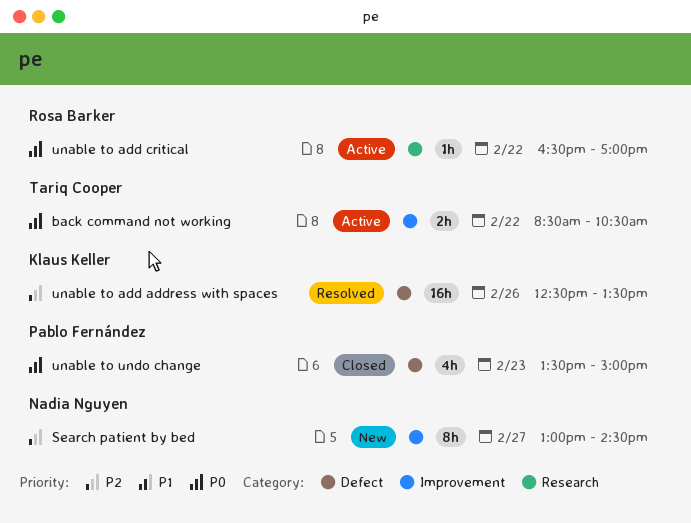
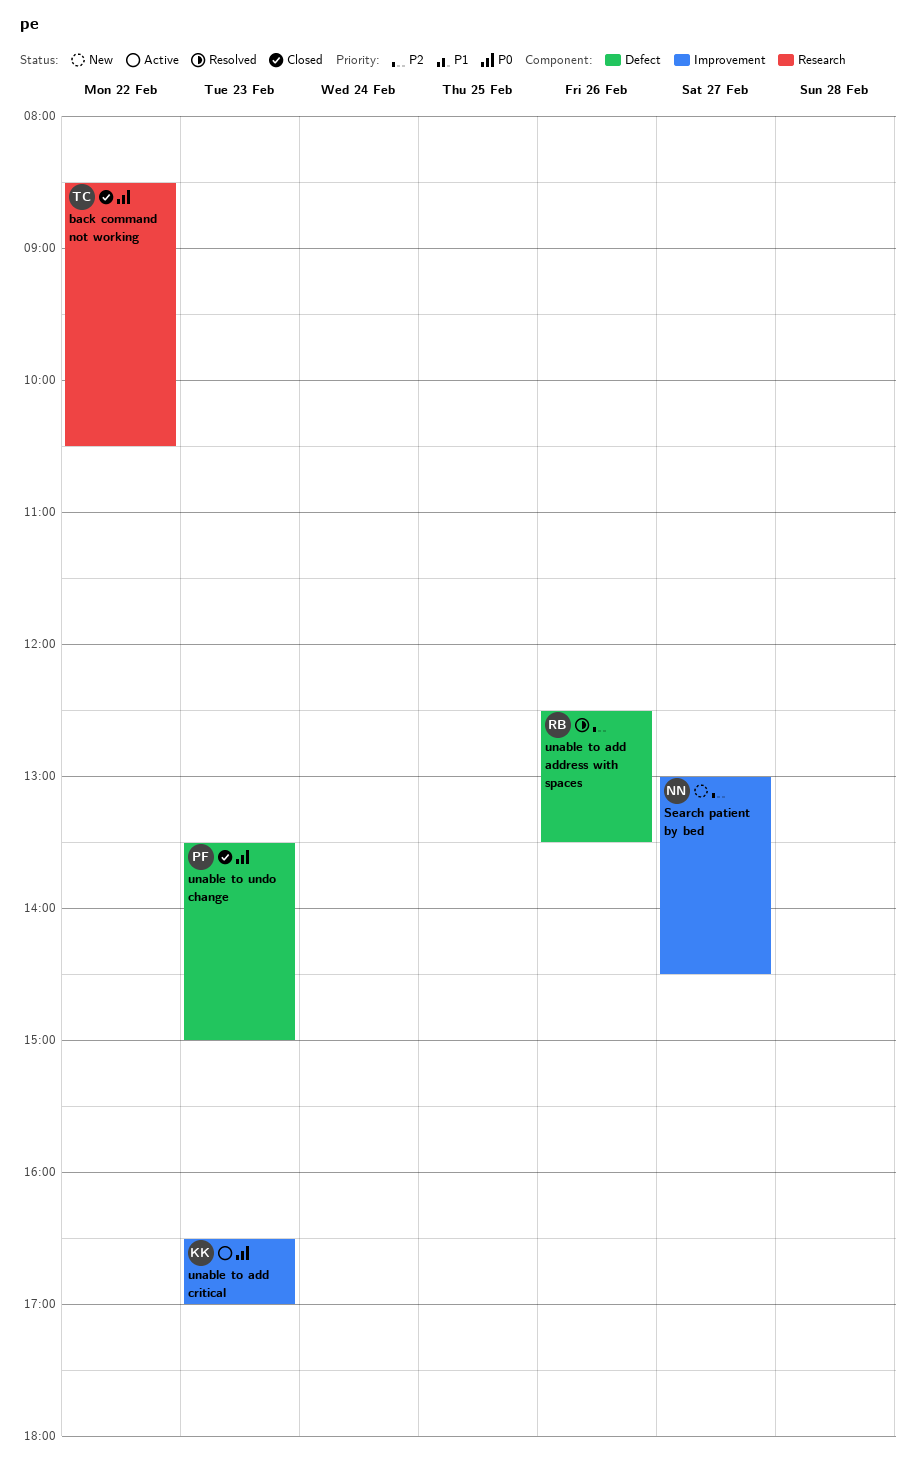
back command not working, status: Active -> Closed
back command not working, label: Improvement -> Research
unable to add address with spaces, owner: Klaus Keller -> Rosa Barker
unable to add critical, owner: Rosa Barker -> Klaus Keller
unable to add critical, label: Research -> Improvement
unable to add critical, day: Feb 22 -> Feb 23

